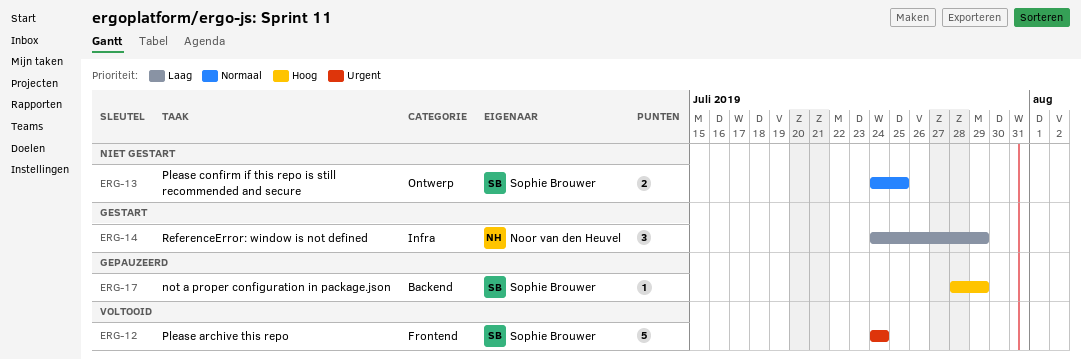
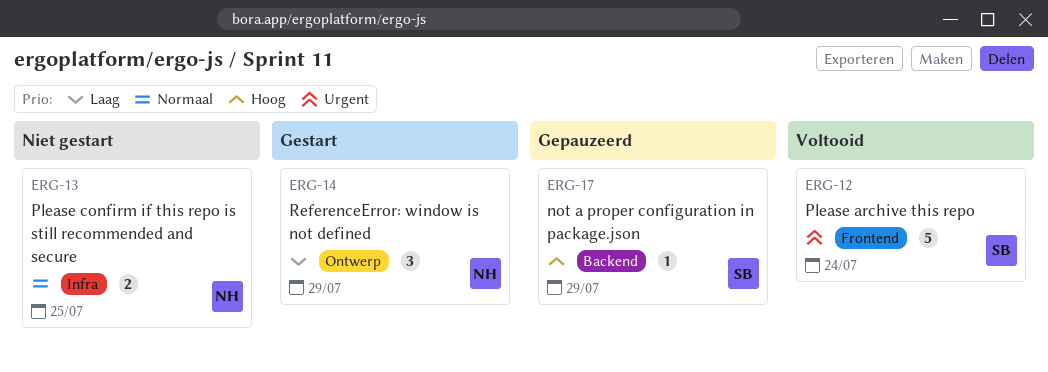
ERG-13, owner: Sophie Brouwer -> Noor van den Heuvel
ERG-13, label: Ontwerp -> Infra
ERG-14, label: Infra -> Ontwerp

